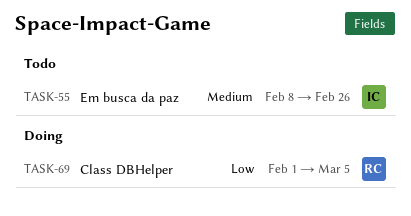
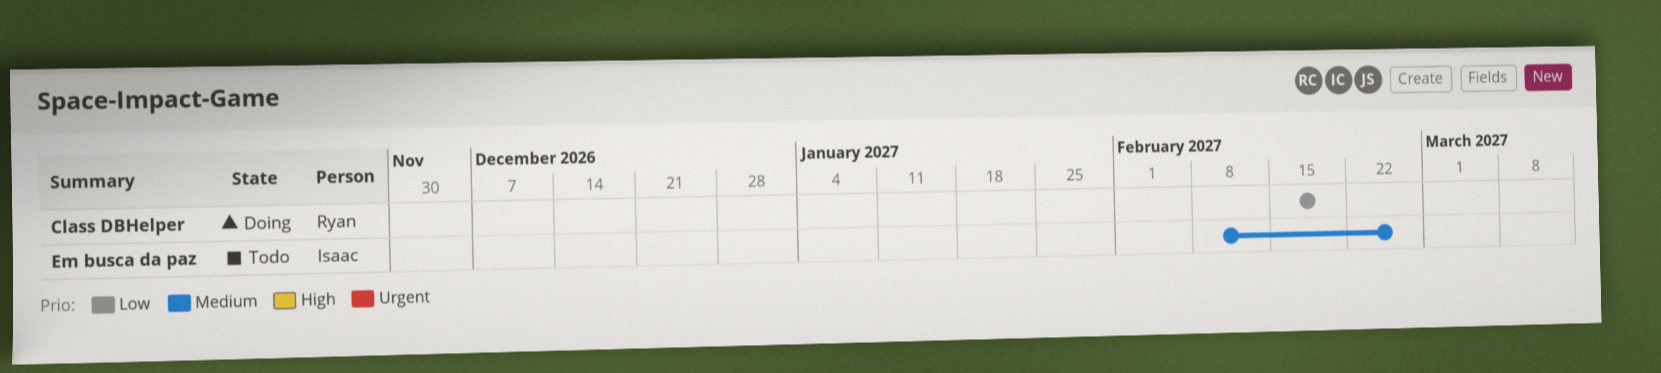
Class DBHelper, start: Feb 1 -> Feb 15
Class DBHelper, due: Mar 5 -> Feb 19

